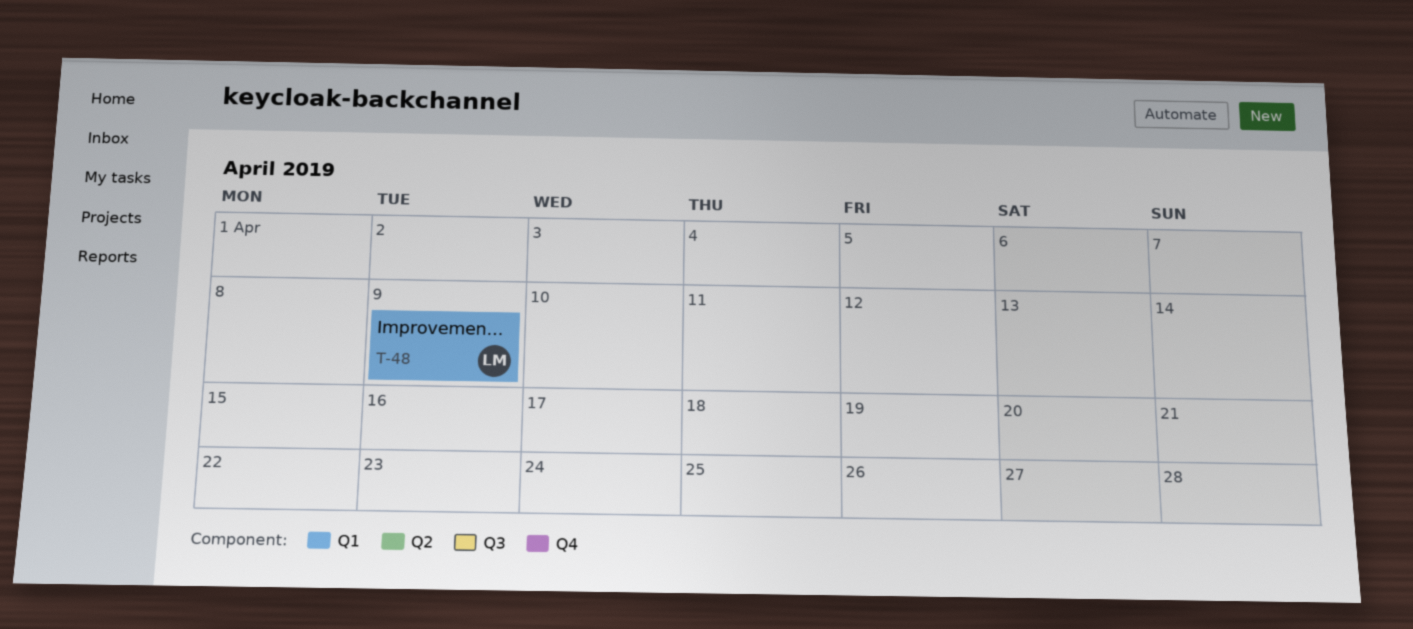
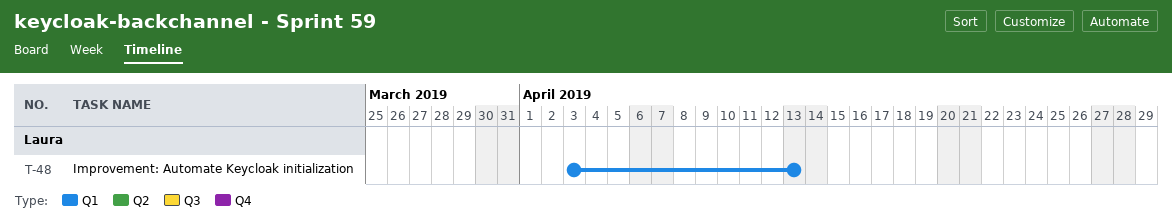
T-48, due: Apr 9 -> Apr 13

